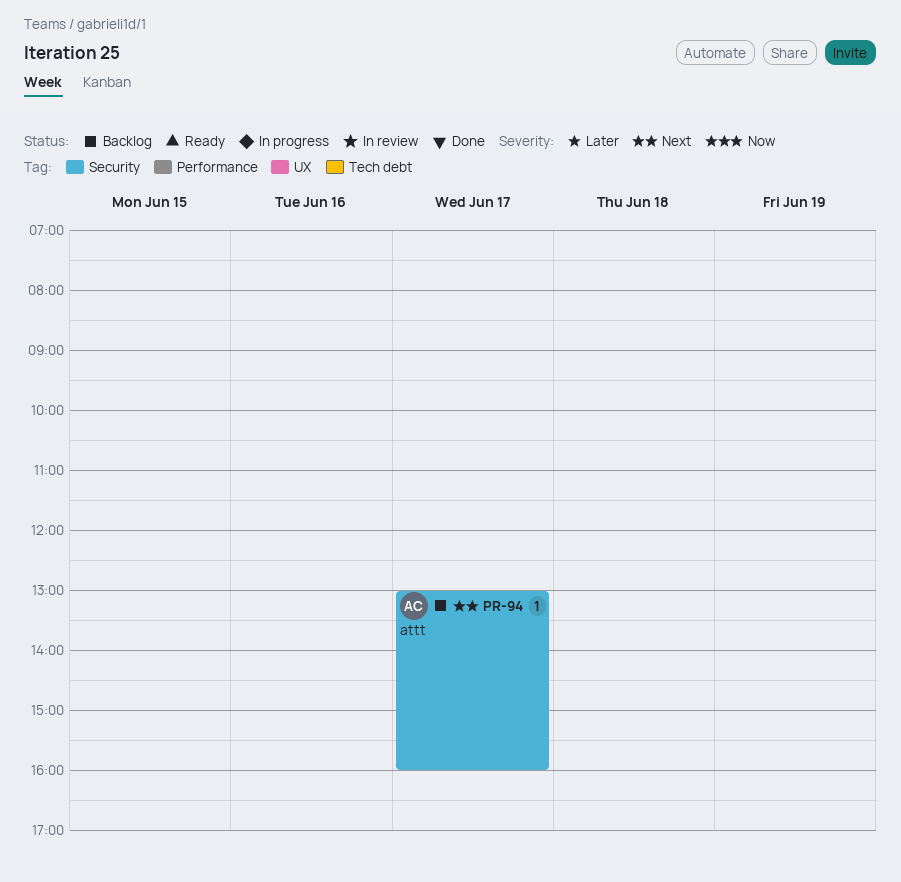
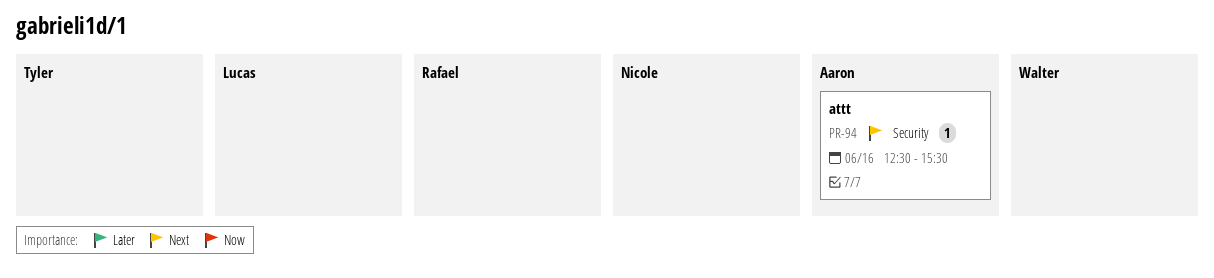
PR-94, day: Jun 17 -> Jun 16
PR-94, begins: 13:00 -> 12:30
PR-94, ends: 16:00 -> 15:30

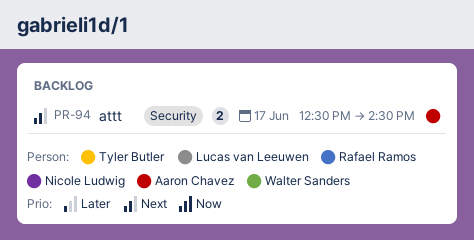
PR-94, estimate: 1 -> 2
PR-94, day: Jun 16 -> Jun 17
PR-94, ends: 15:30 -> 14:30

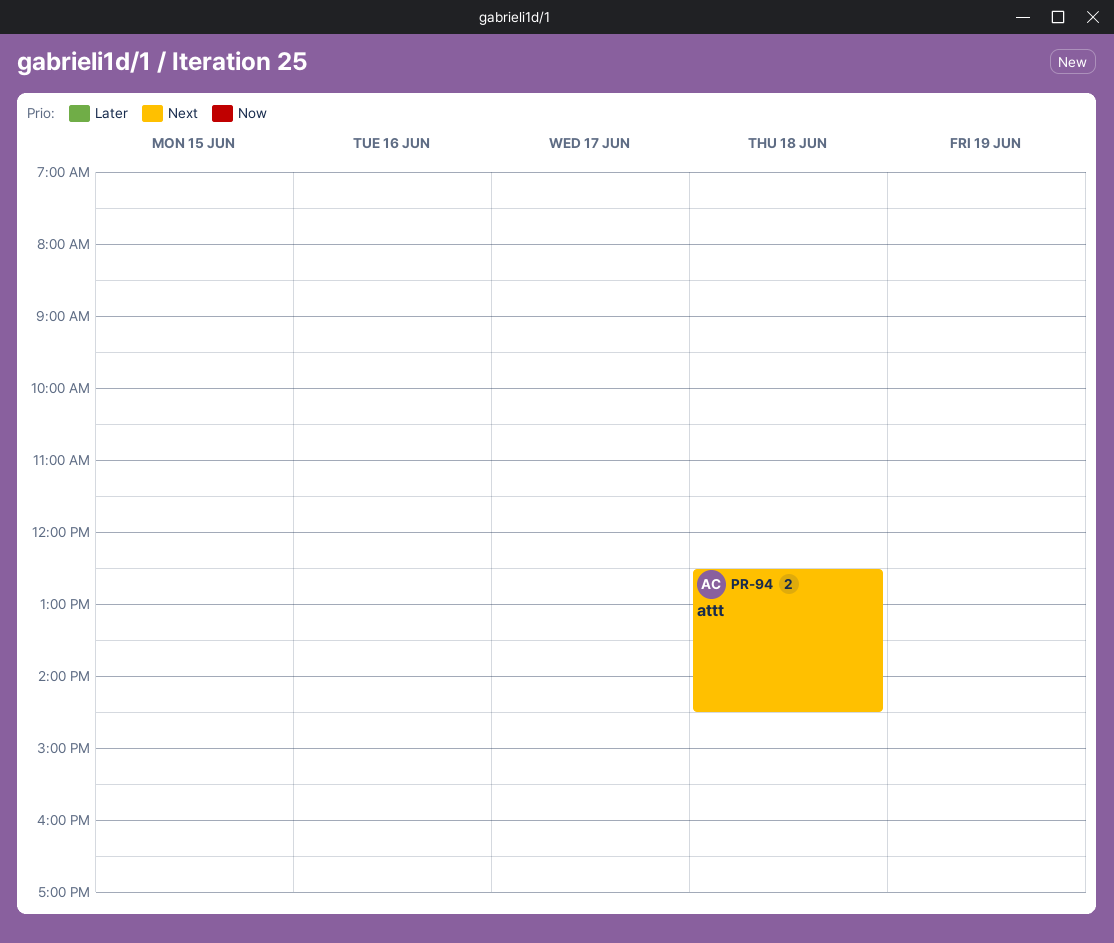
PR-94, day: Jun 17 -> Jun 18

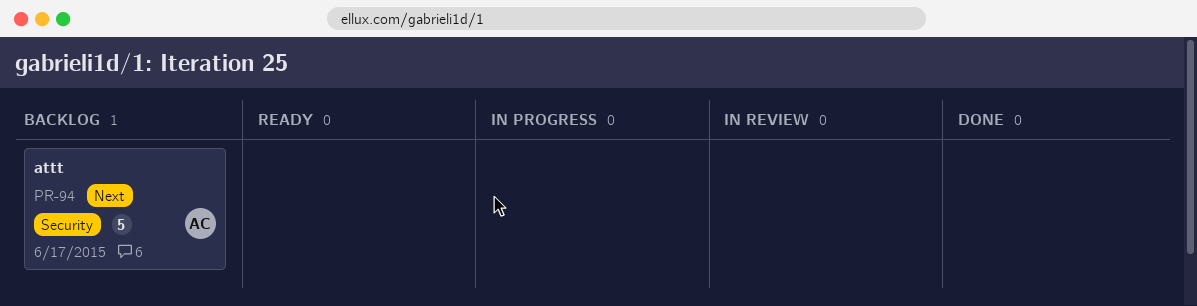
PR-94, estimate: 2 -> 5
PR-94, day: Jun 18 -> Jun 17

